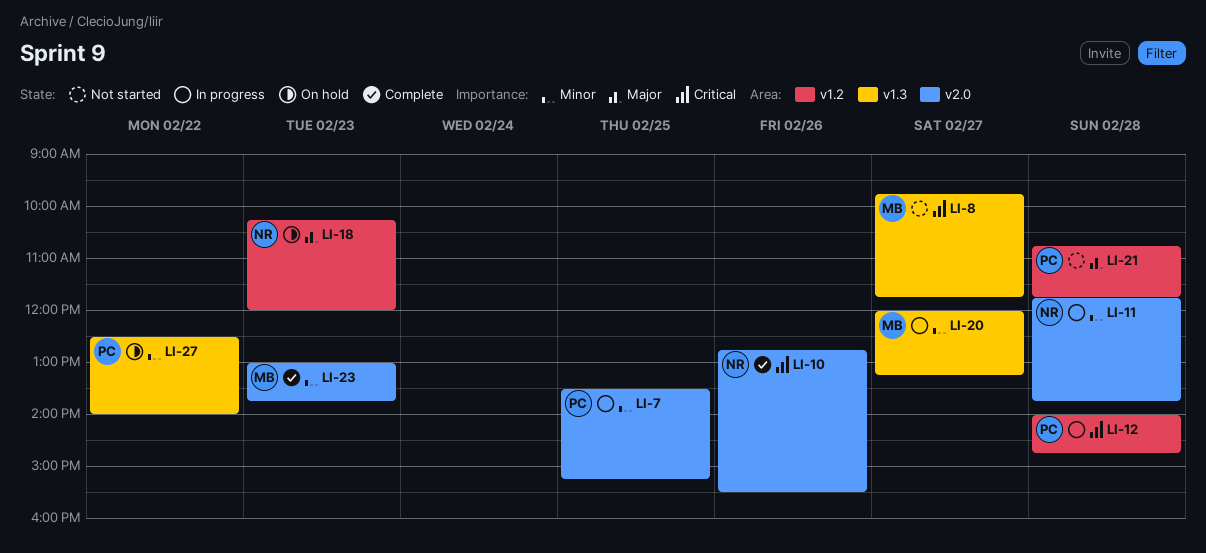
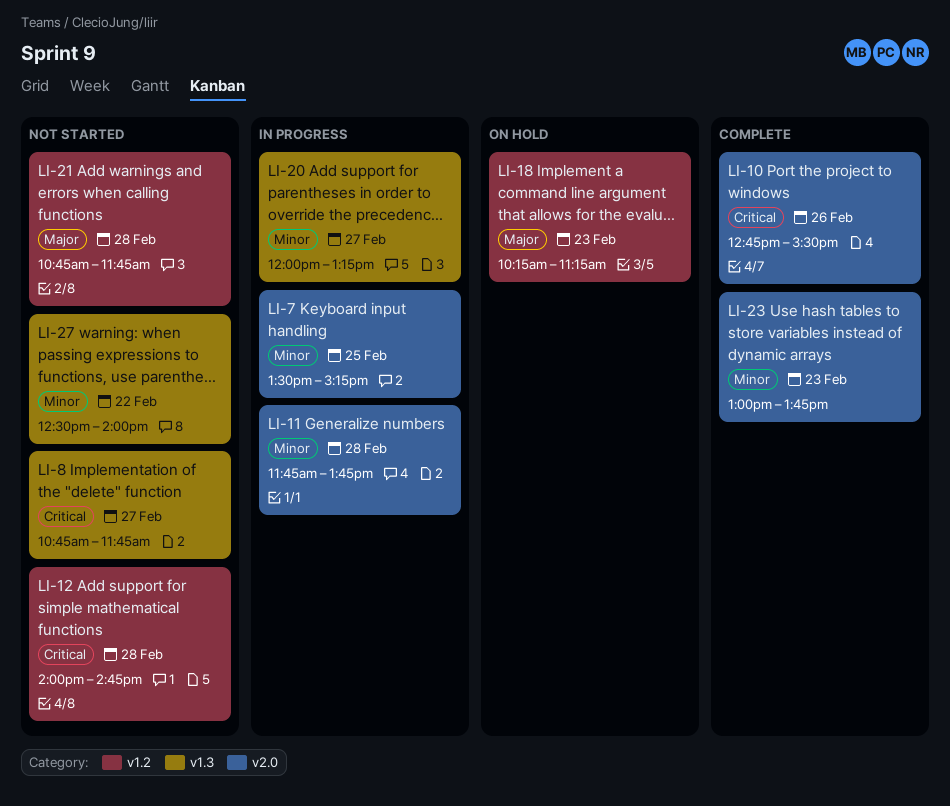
LI-8, begins: 09:45 -> 10:45
LI-12, status: In progress -> Not started
LI-18, ends: 12:00 -> 11:15
LI-27, status: On hold -> Not started

